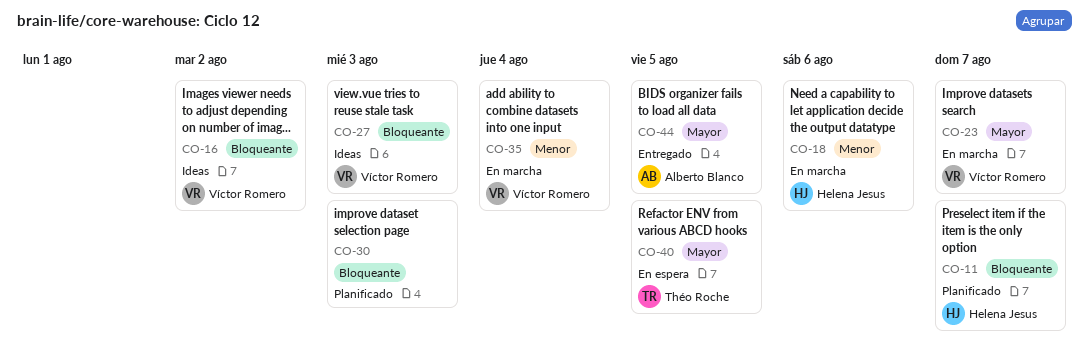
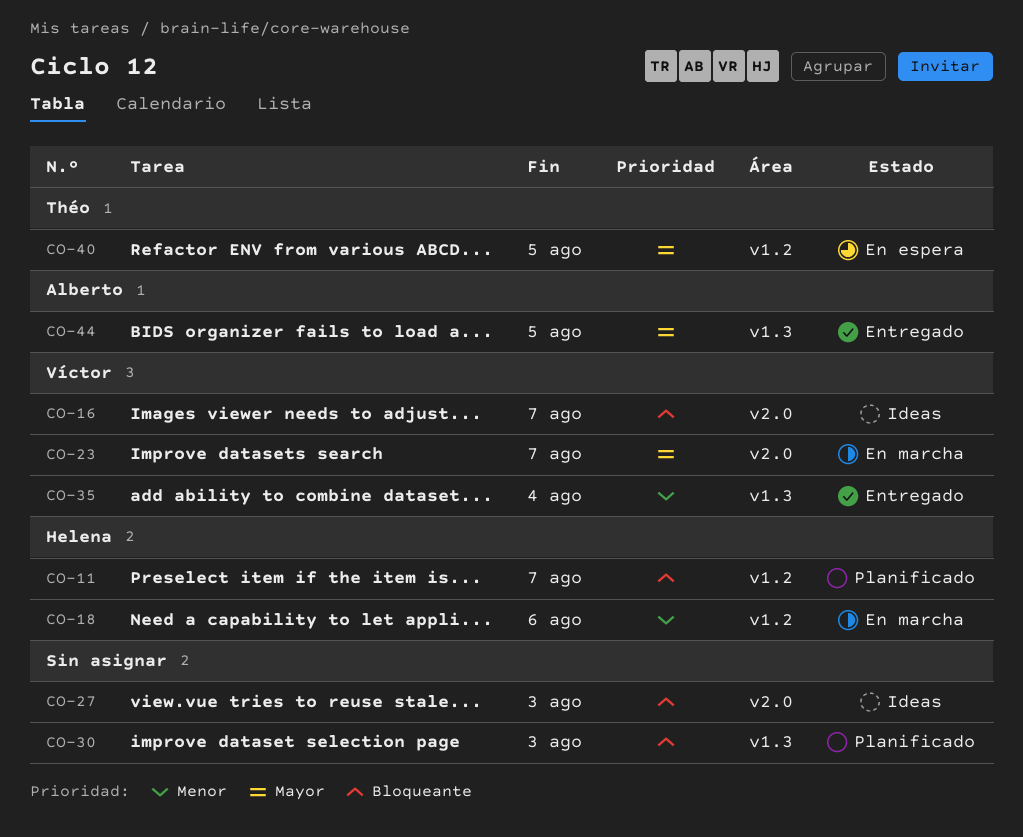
CO-16, due: Aug 2 -> Aug 7
CO-27, owner: Víctor Romero -> none
CO-35, status: En marcha -> Entregado

